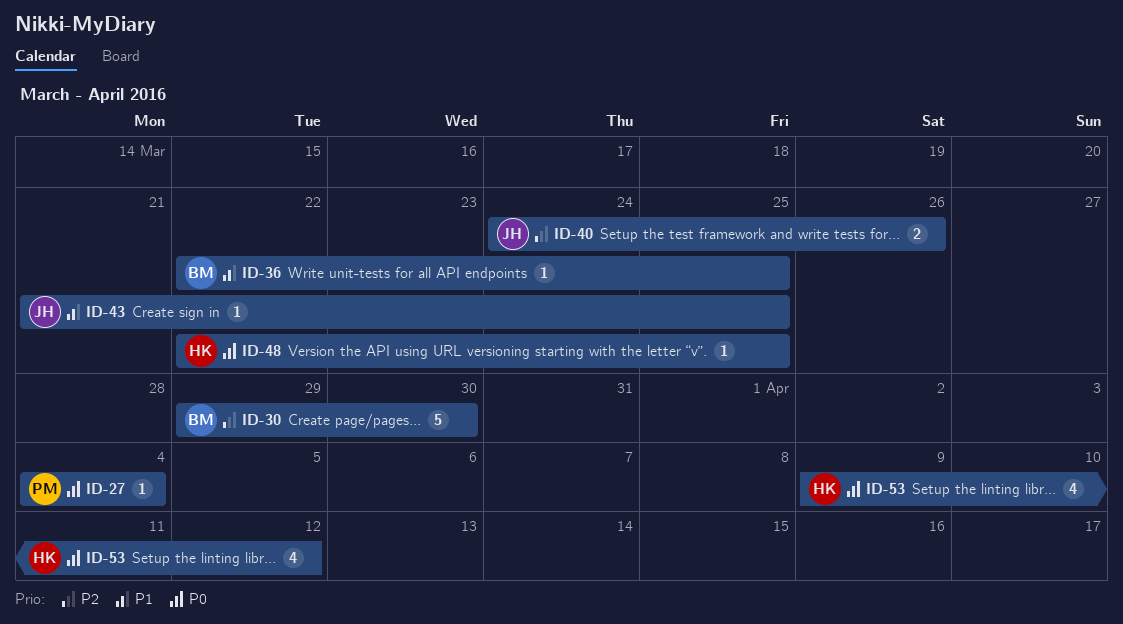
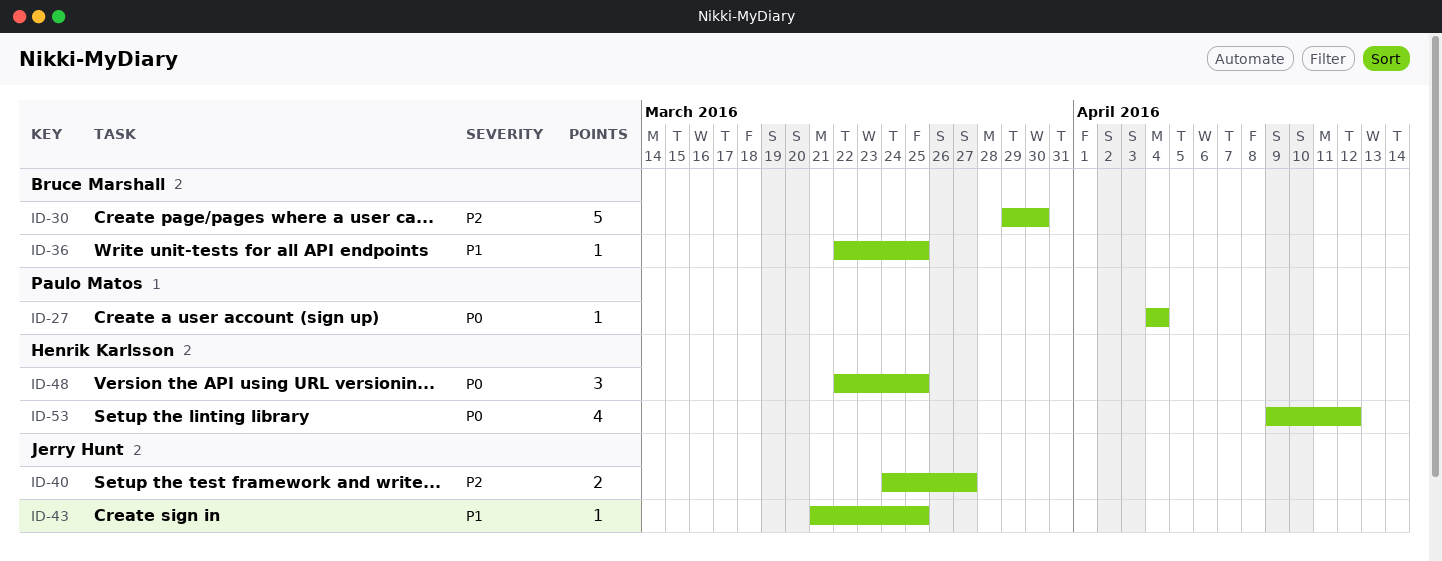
ID-40, due: Mar 26 -> Mar 27
ID-48, estimate: 1 -> 3

